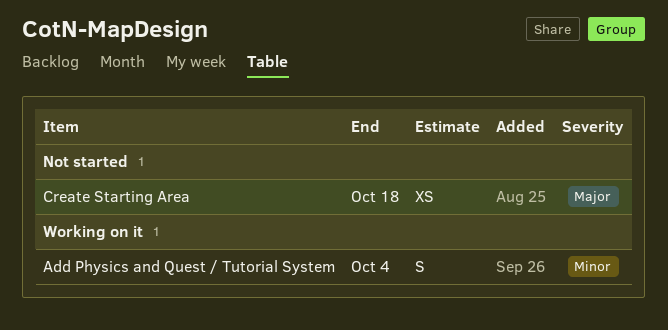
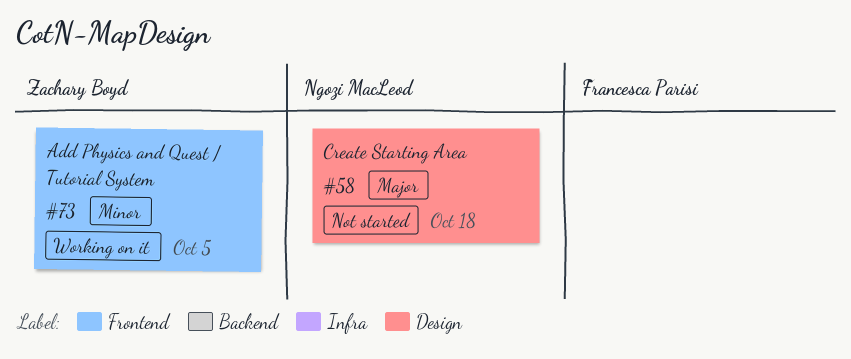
Add Physics and Quest / Tutorial System, due: Oct 4 -> Oct 5

